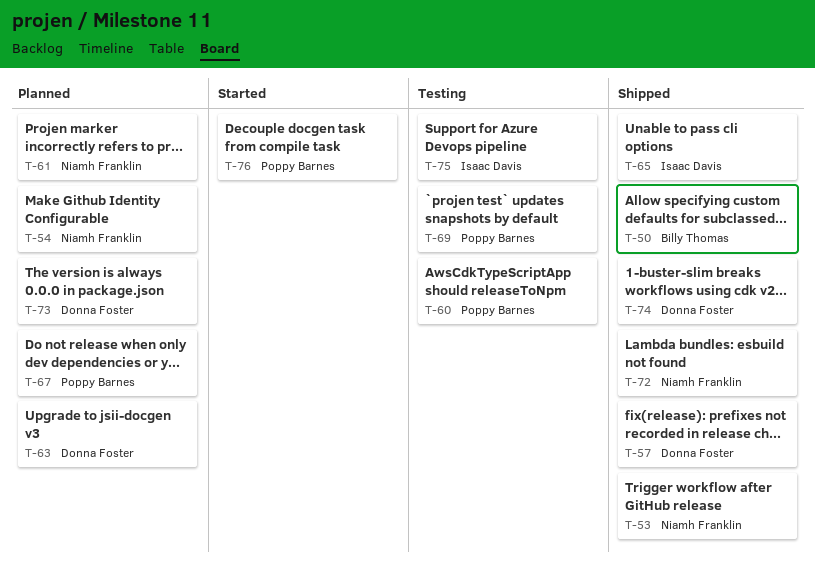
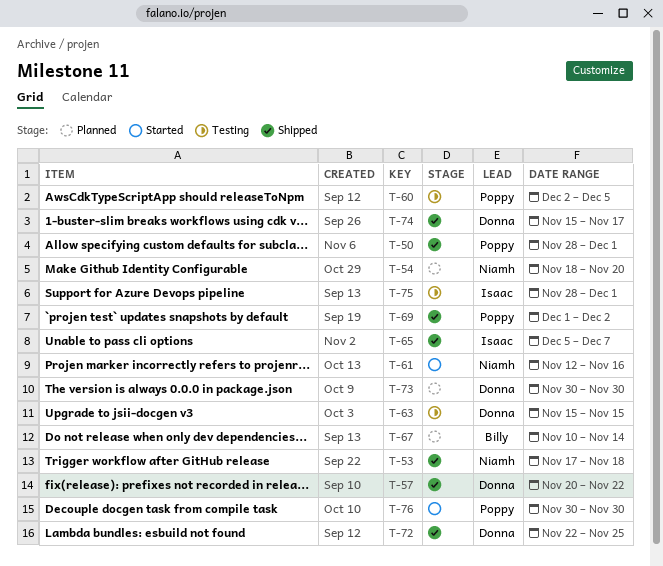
T-50, owner: Billy Thomas -> Poppy Barnes
T-61, status: Planned -> Started
T-63, status: Planned -> Testing
T-67, owner: Poppy Barnes -> Billy Thomas
T-69, status: Testing -> Shipped
T-72, owner: Niamh Franklin -> Donna Foster

